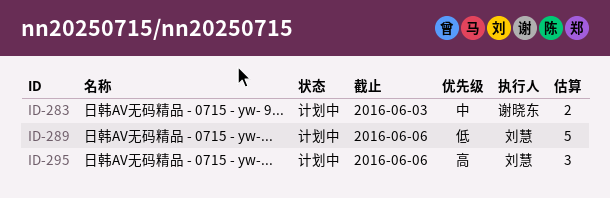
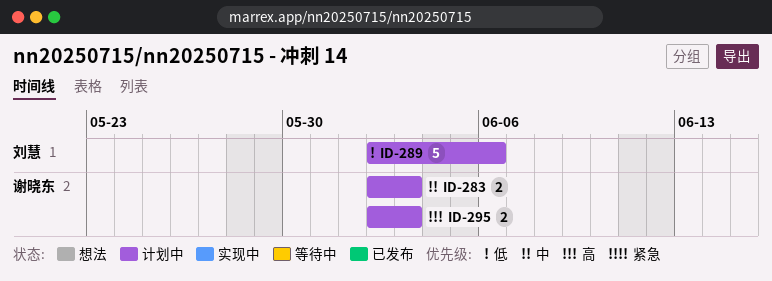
ID-295, owner: 刘慧 -> 谢晓东
ID-295, estimate: 3 -> 2
ID-295, due: Jun 6 -> Jun 3

